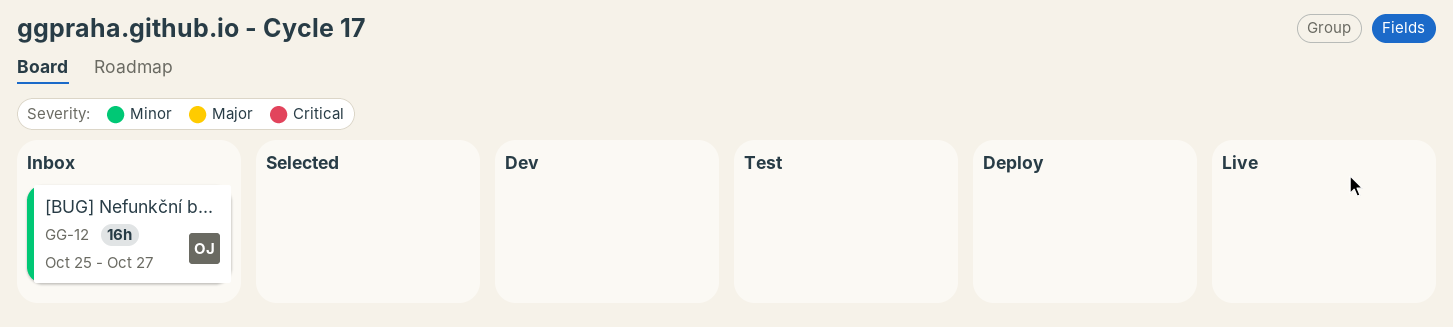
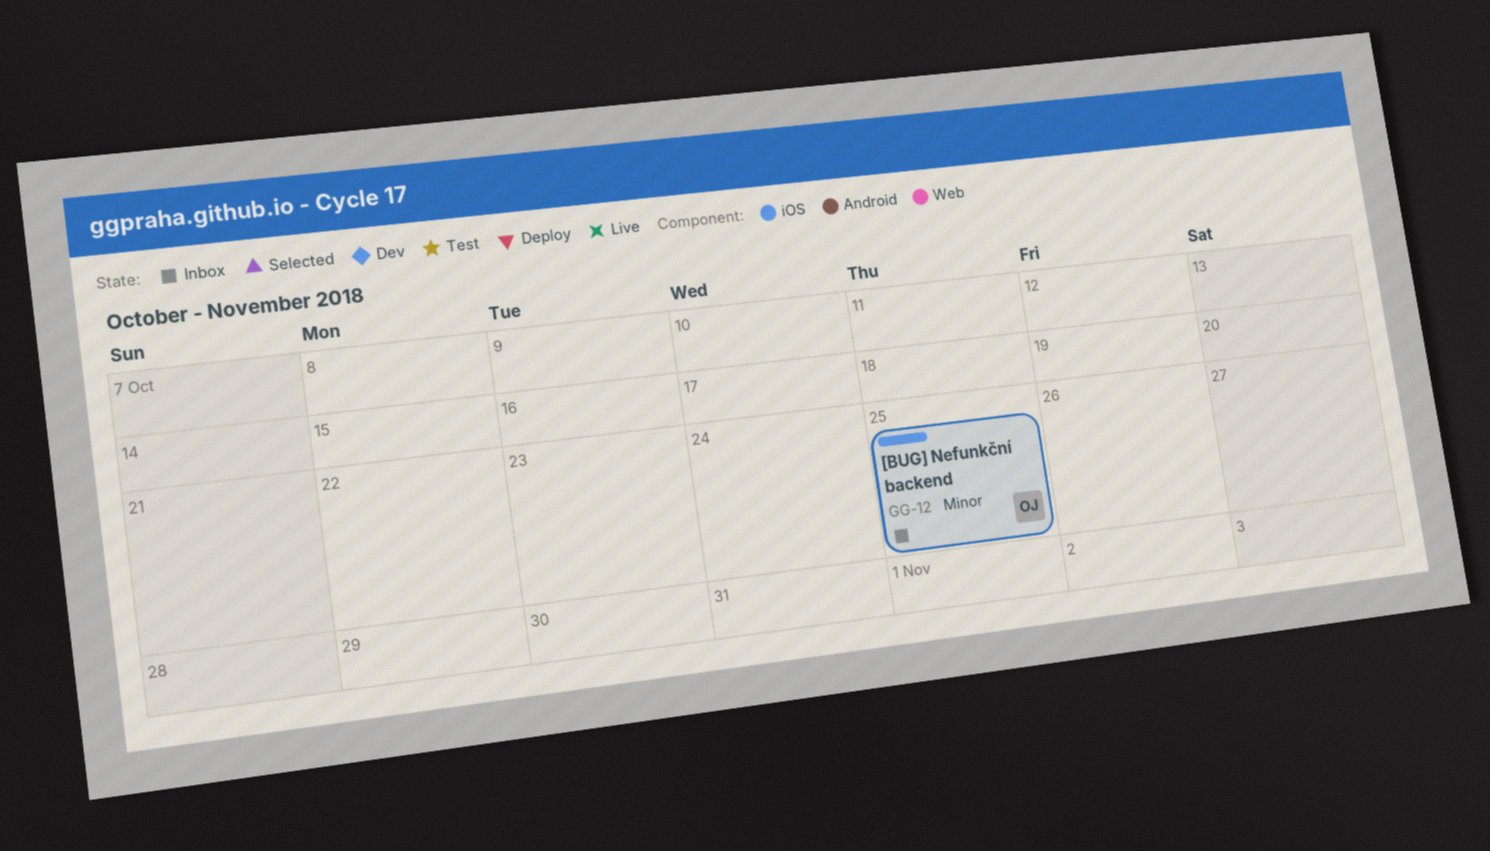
GG-12, due: Oct 27 -> Oct 25

